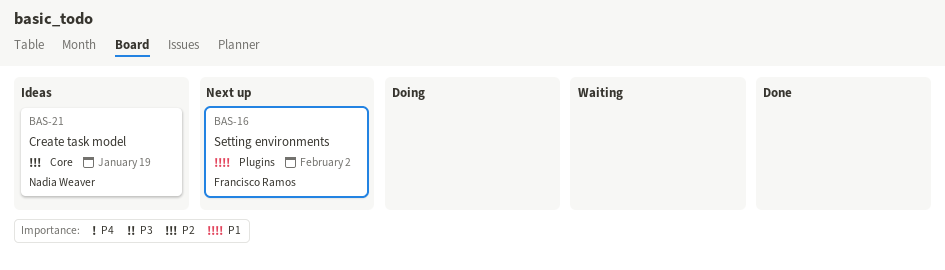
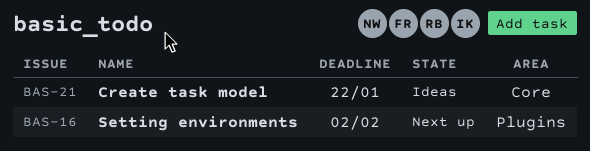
BAS-21, due: Jan 19 -> Jan 22

